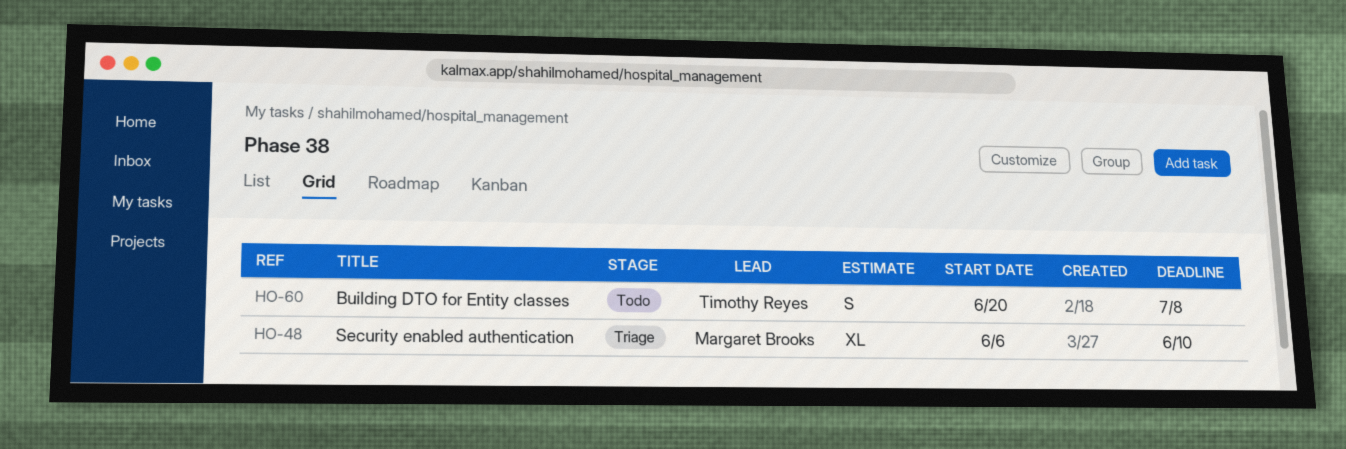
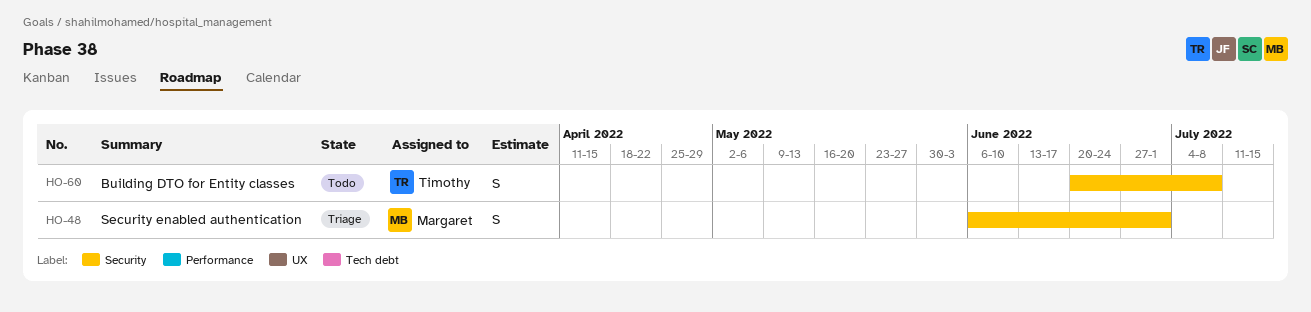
HO-48, estimate: XL -> S
HO-48, due: Jun 10 -> Jul 1

